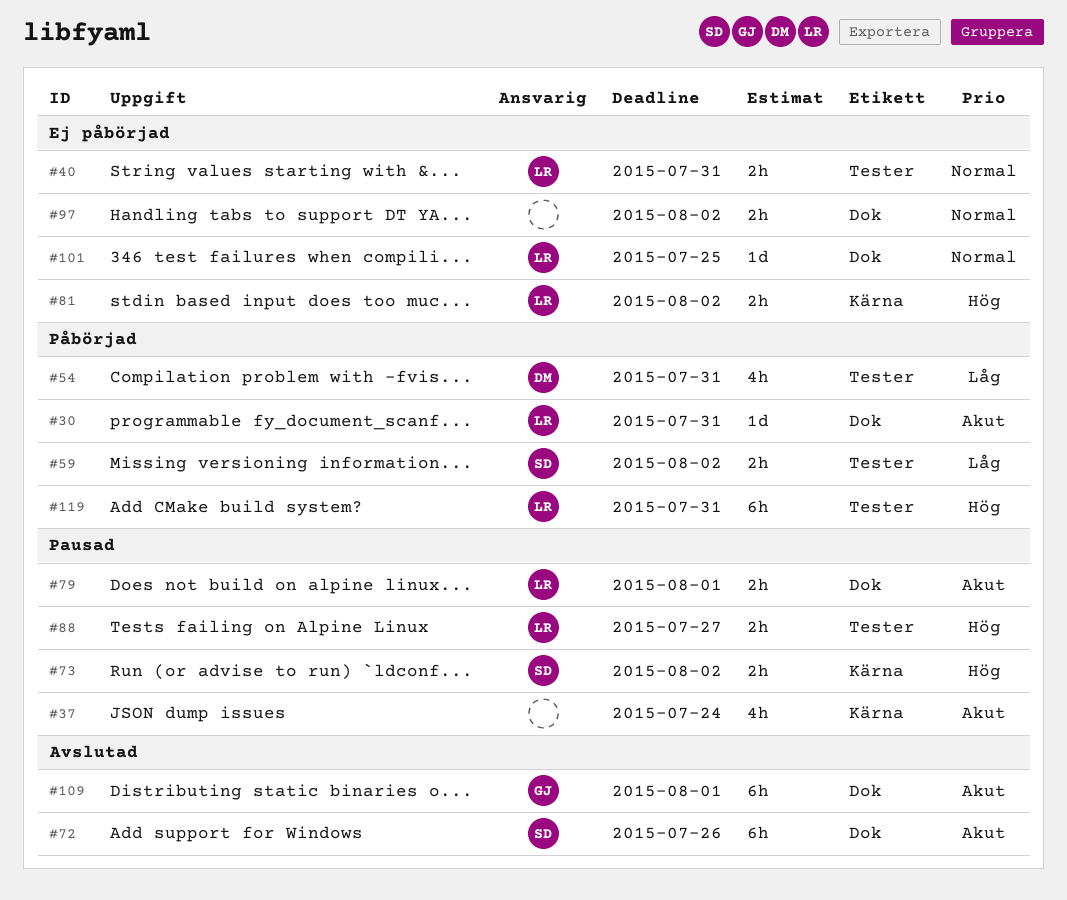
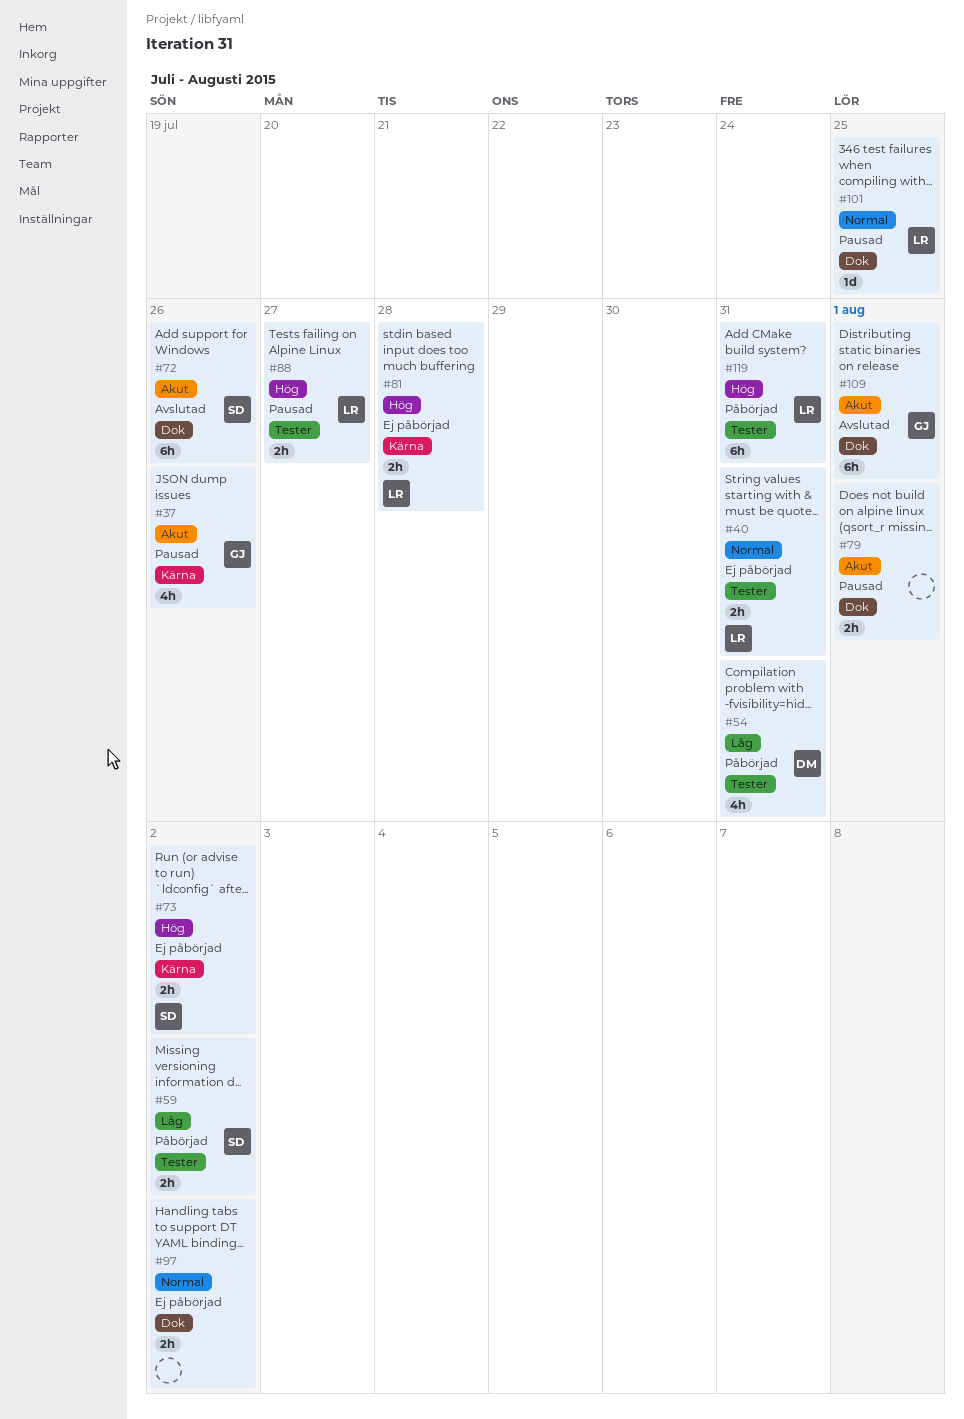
#30: present -> none
#37, owner: none -> GJ
#37, due: Jul 24 -> Jul 26
#73, status: Pausad -> Ej påbörjad
#79, owner: LR -> none
#81, due: Aug 2 -> Jul 28
#101, status: Ej påbörjad -> Pausad

